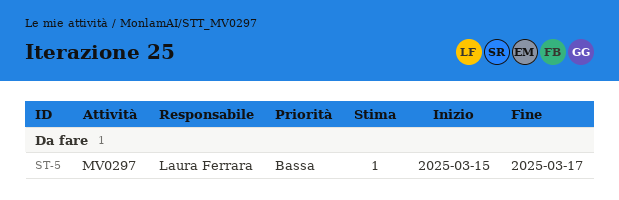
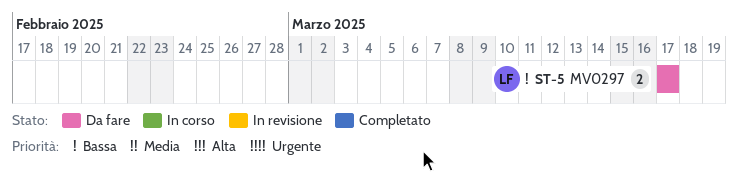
ST-5, estimate: 1 -> 2
ST-5, start: Mar 15 -> Mar 17

